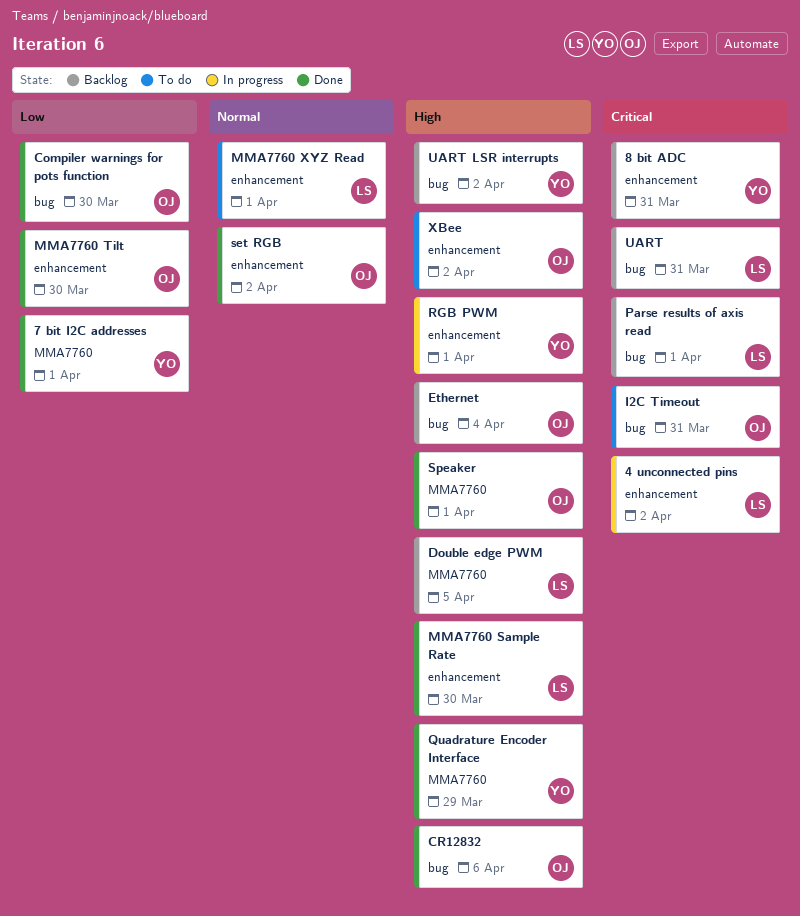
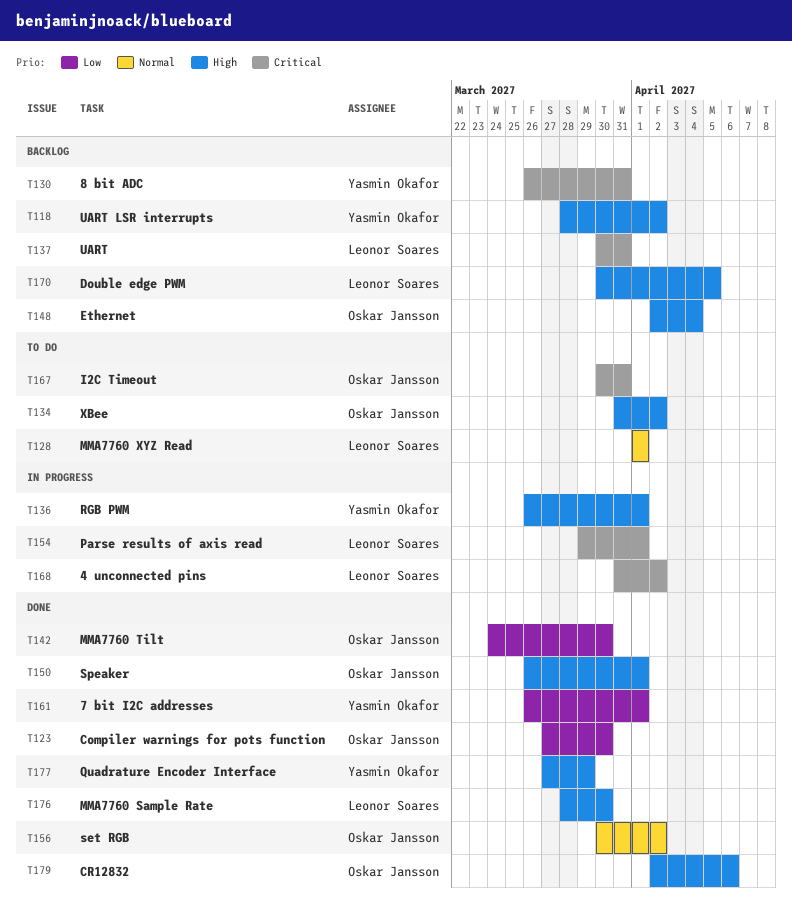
Parse results of axis read, status: Backlog -> In progress

